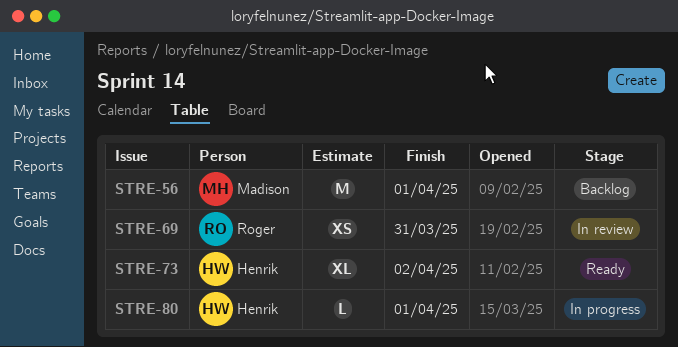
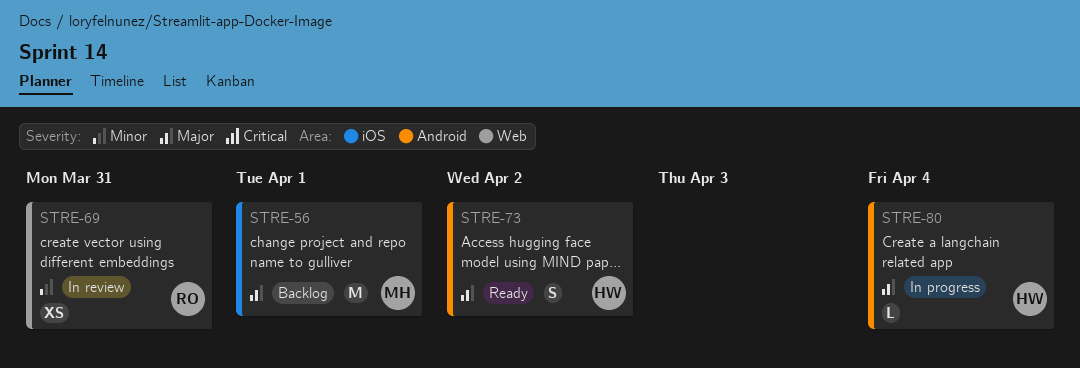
STRE-73, estimate: XL -> S
STRE-80, due: Apr 1 -> Apr 4

